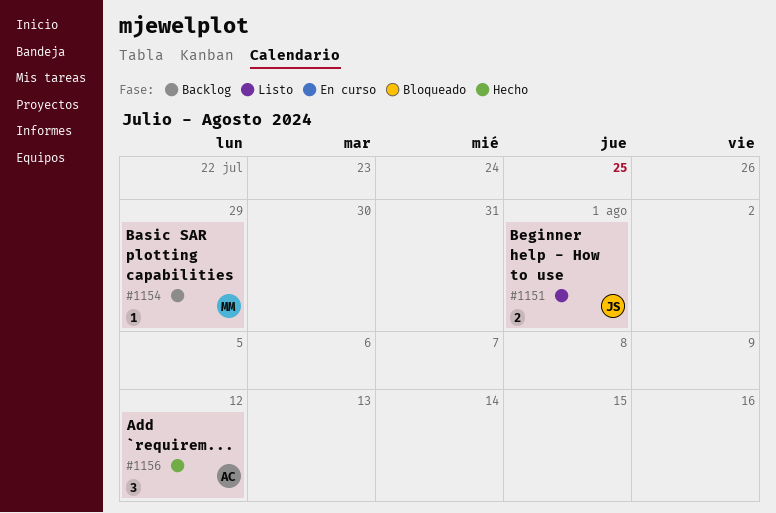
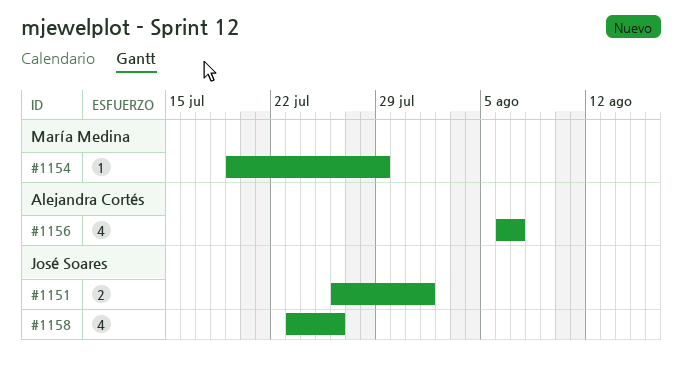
#1156, estimate: 3 -> 4
#1156, due: Aug 12 -> Aug 7
#1158: none -> present

